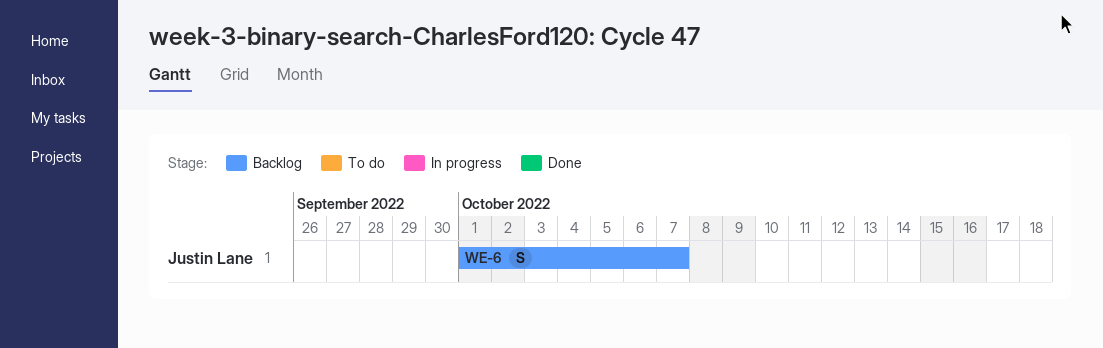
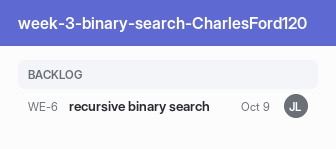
WE-6, due: Oct 7 -> Oct 9

